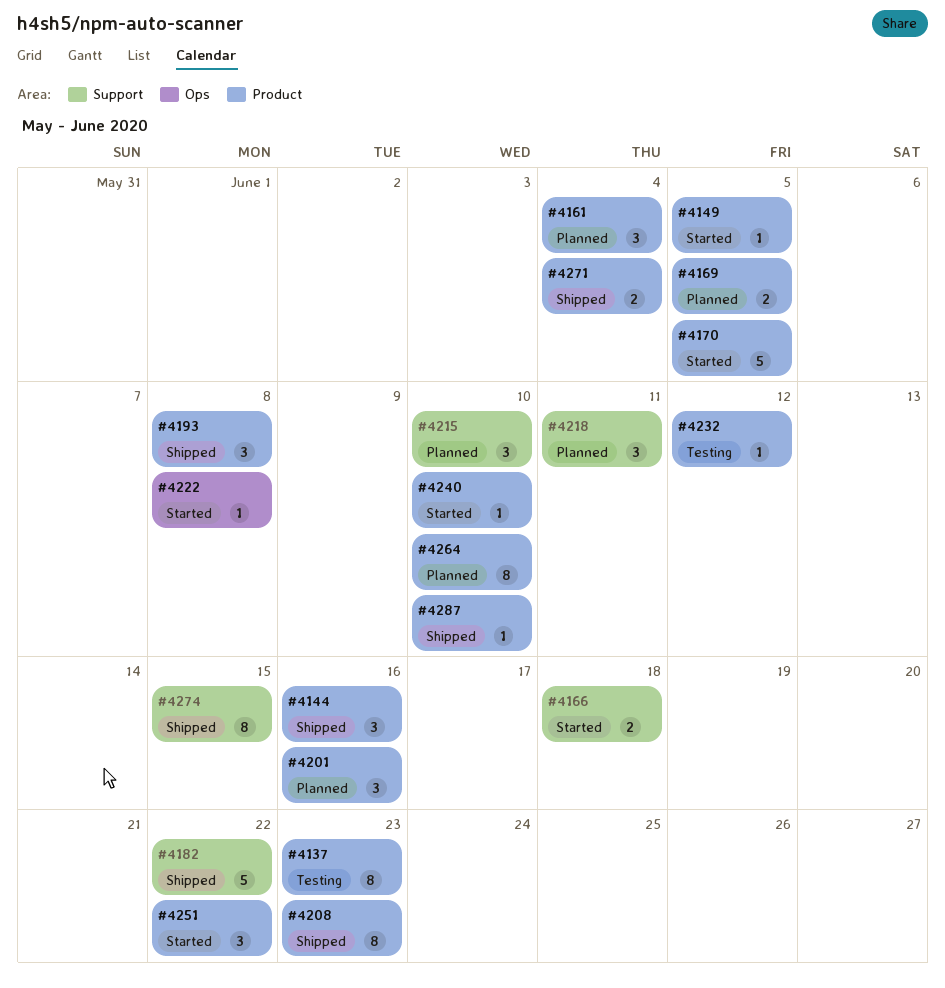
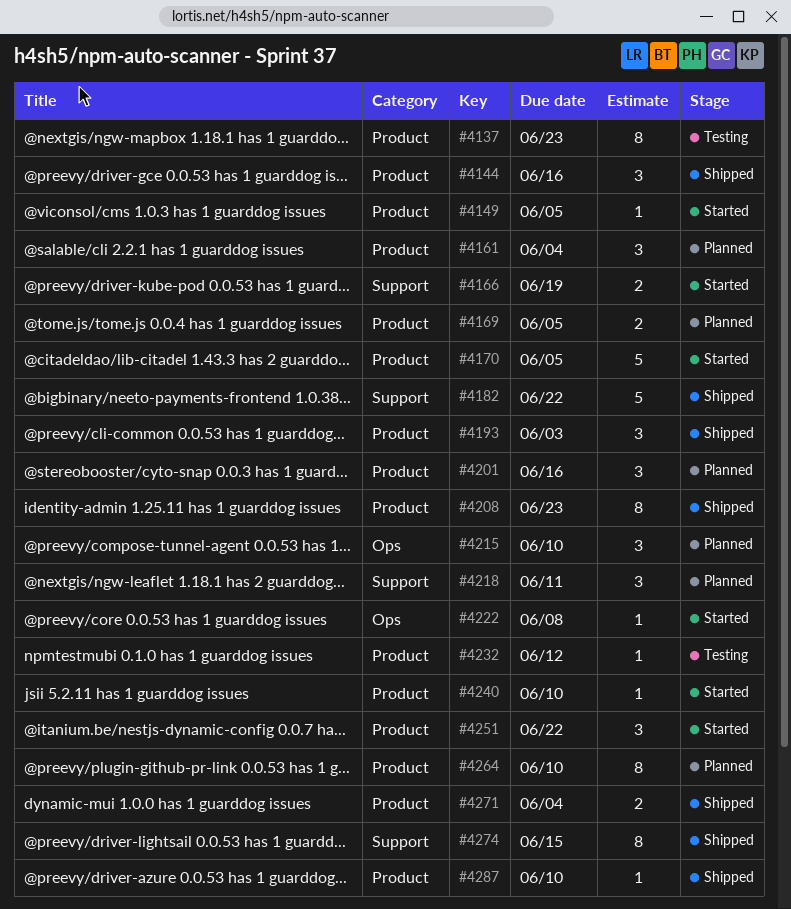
#4166, due: Jun 18 -> Jun 19
#4193, due: Jun 8 -> Jun 3
#4215, label: Support -> Ops

